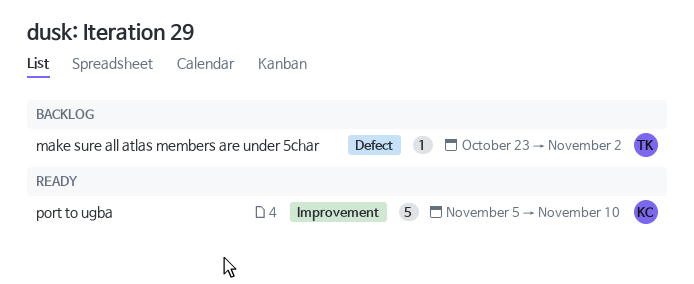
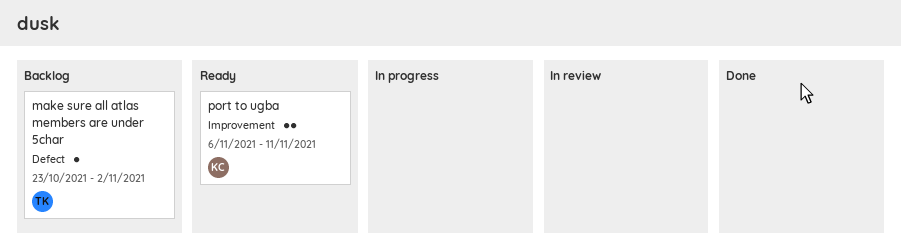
port to ugba, estimate: 5 -> 2
port to ugba, start: Nov 5 -> Nov 6
port to ugba, due: Nov 10 -> Nov 11

